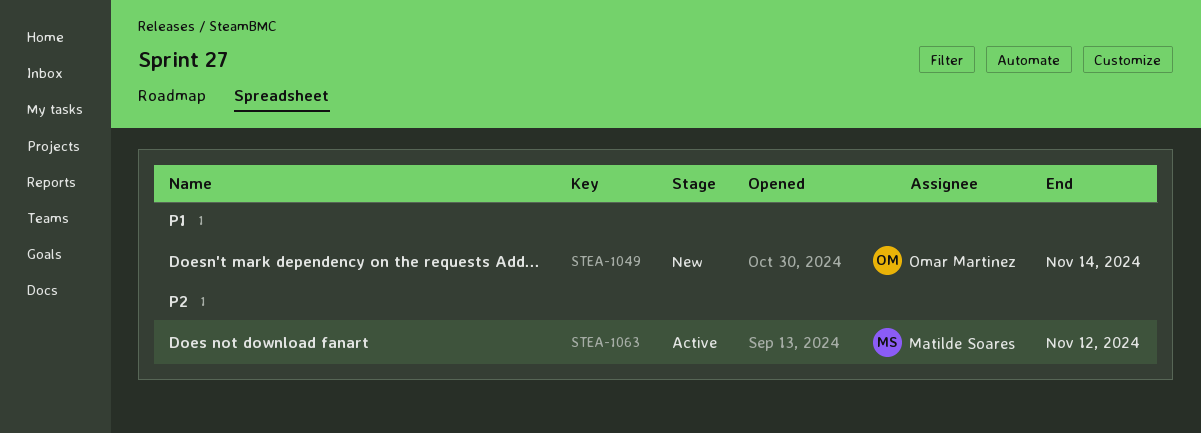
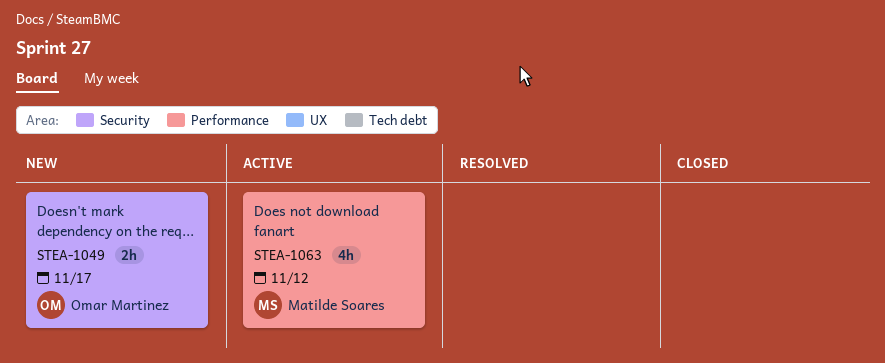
STEA-1049, due: Nov 14 -> Nov 17

